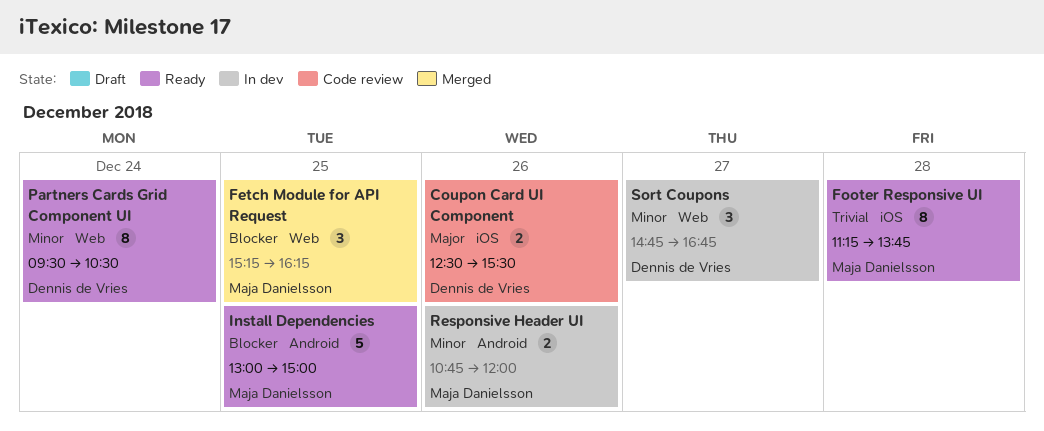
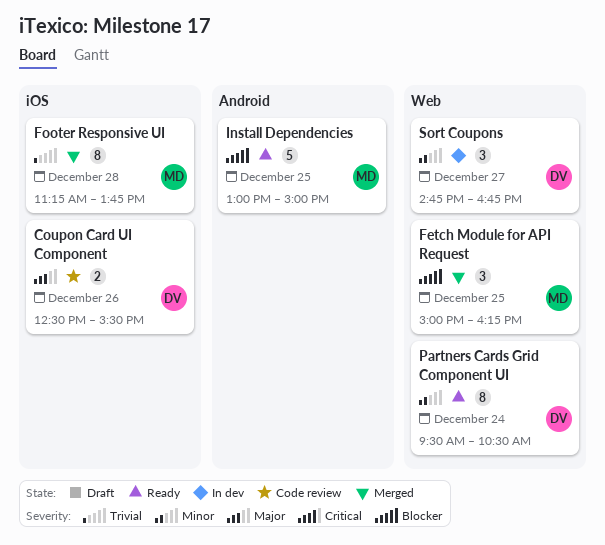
Fetch Module for API Request, begins: 15:15 -> 15:00
Footer Responsive UI, status: Ready -> Merged
Responsive Header UI: present -> none

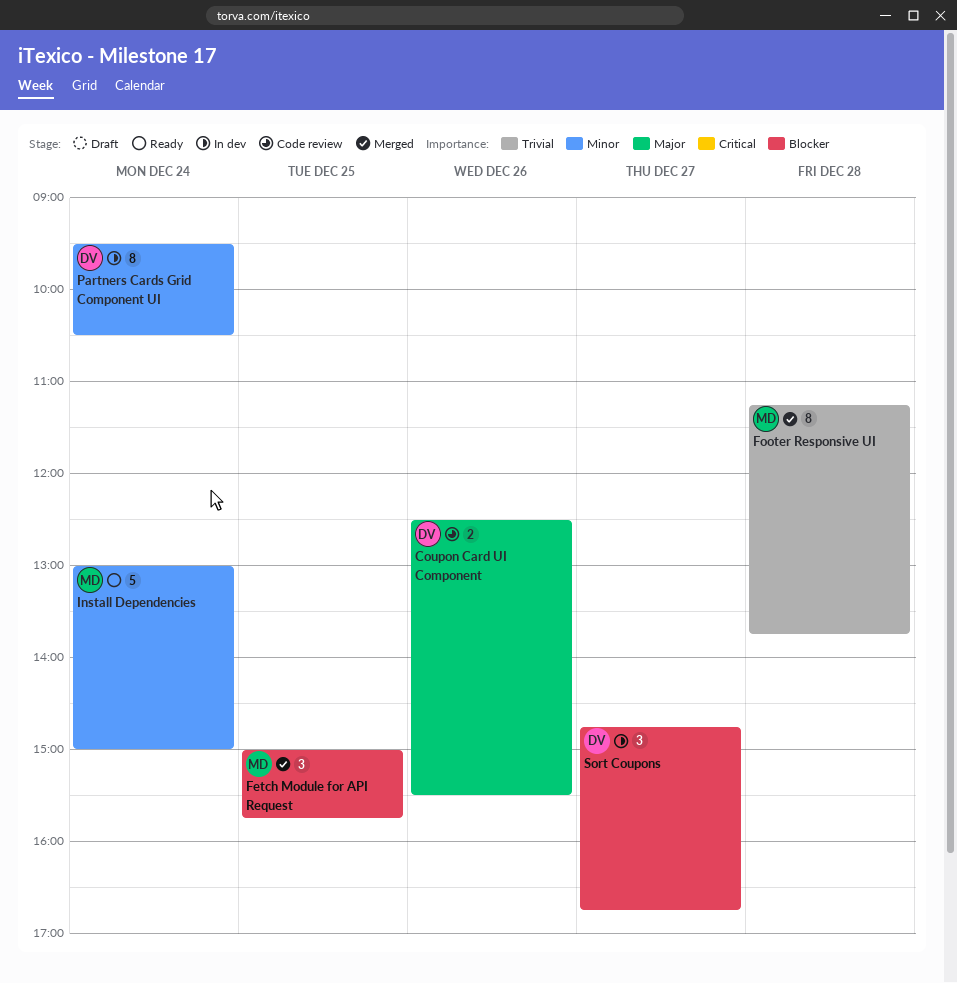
Fetch Module for API Request, ends: 16:15 -> 15:45
Install Dependencies, priority: Blocker -> Minor
Install Dependencies, day: Dec 25 -> Dec 24
Partners Cards Grid Component UI, status: Ready -> In dev
Sort Coupons, priority: Minor -> Blocker

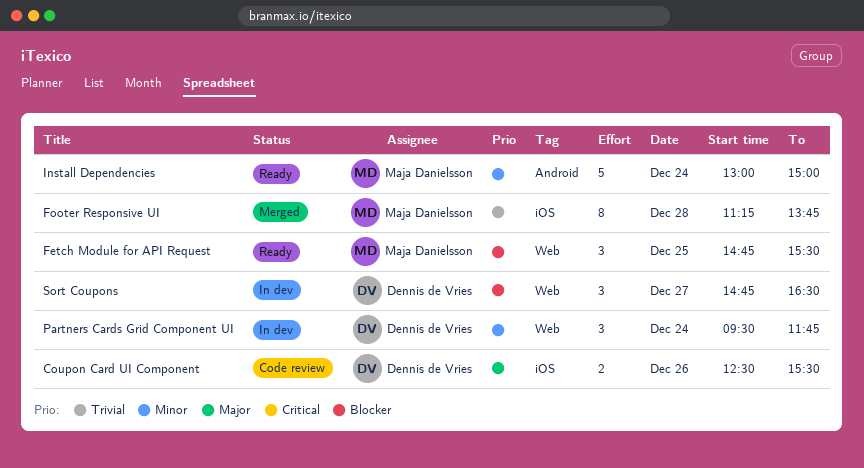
Fetch Module for API Request, status: Merged -> Ready
Fetch Module for API Request, begins: 15:00 -> 14:45
Fetch Module for API Request, ends: 15:45 -> 15:30
Partners Cards Grid Component UI, estimate: 8 -> 3
Partners Cards Grid Component UI, ends: 10:30 -> 11:45
Sort Coupons, ends: 16:45 -> 16:30

